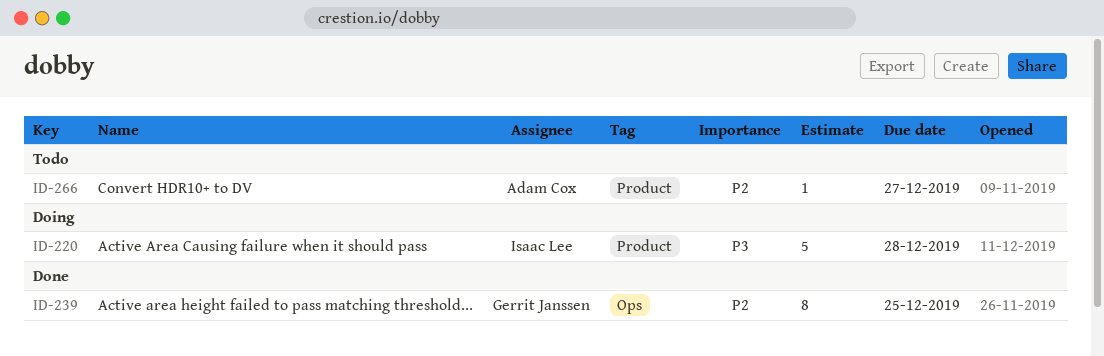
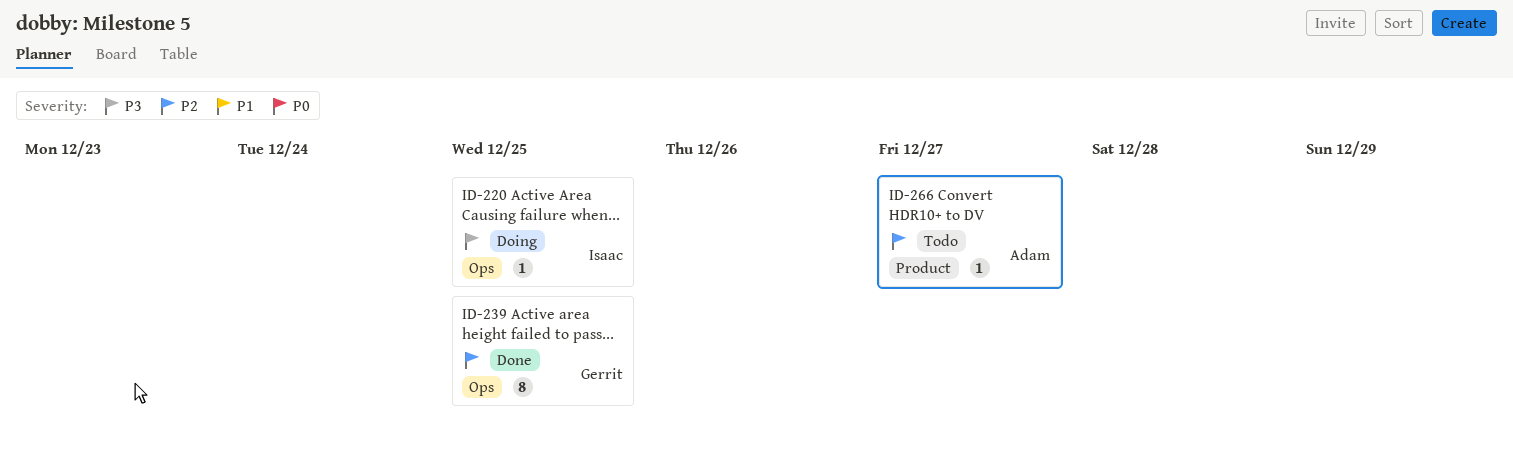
ID-220, label: Product -> Ops
ID-220, estimate: 5 -> 1
ID-220, due: Dec 28 -> Dec 25

